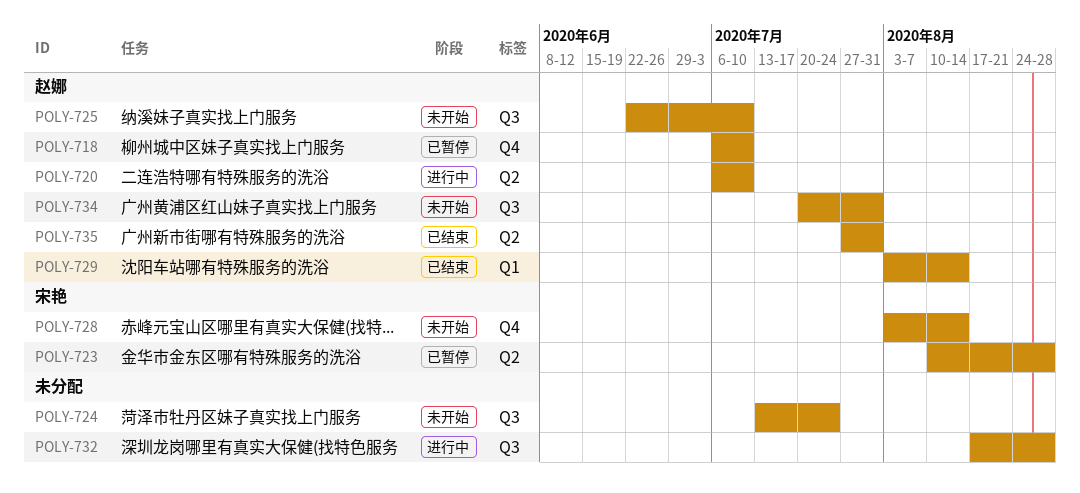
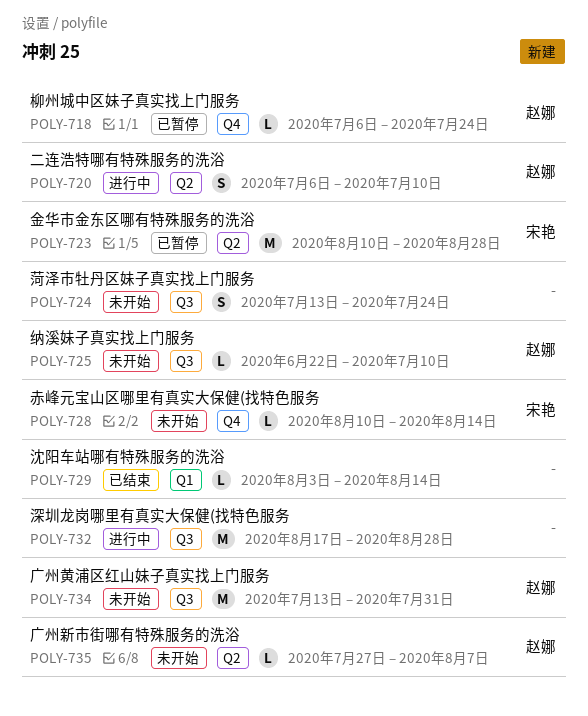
POLY-718, due: Jul 10 -> Jul 24
POLY-728, start: Aug 3 -> Aug 10
POLY-729, owner: 赵娜 -> none
POLY-734, start: Jul 20 -> Jul 13
POLY-735, status: 已结束 -> 未开始
POLY-735, due: Jul 31 -> Aug 7

